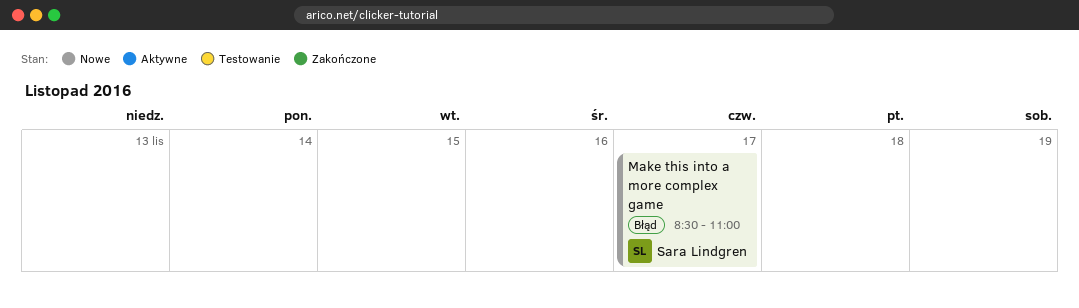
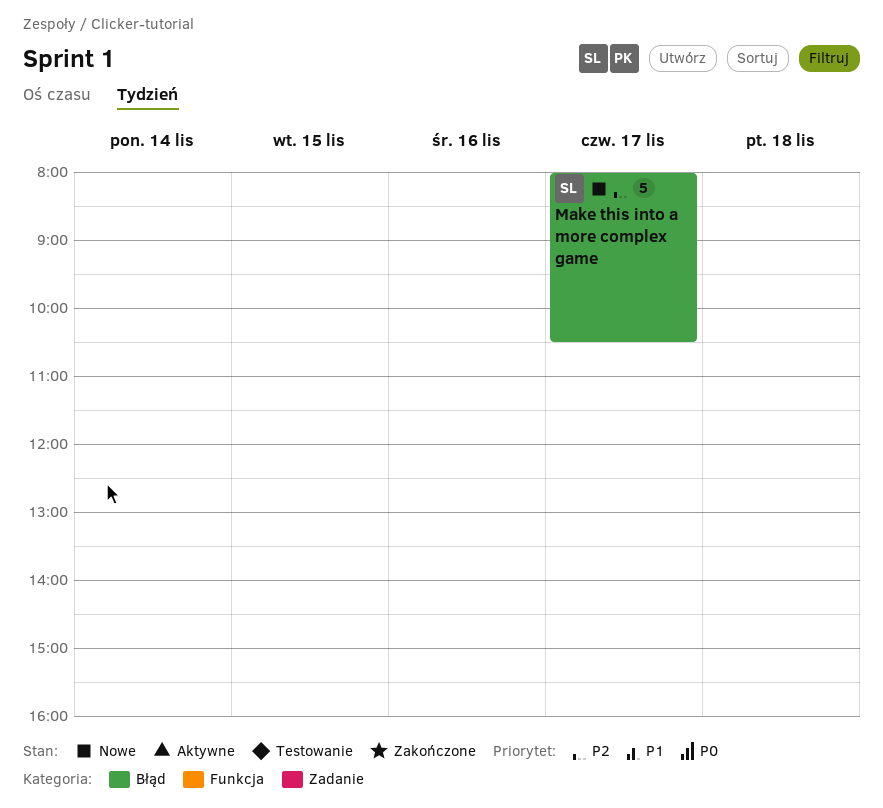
Make this into a more complex game, begins: 08:30 -> 08:00
Make this into a more complex game, ends: 11:00 -> 10:30

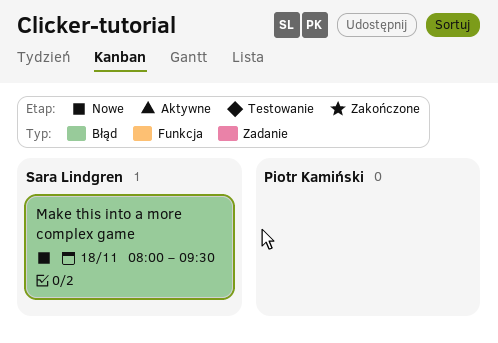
Make this into a more complex game, day: Nov 17 -> Nov 18
Make this into a more complex game, ends: 10:30 -> 09:30

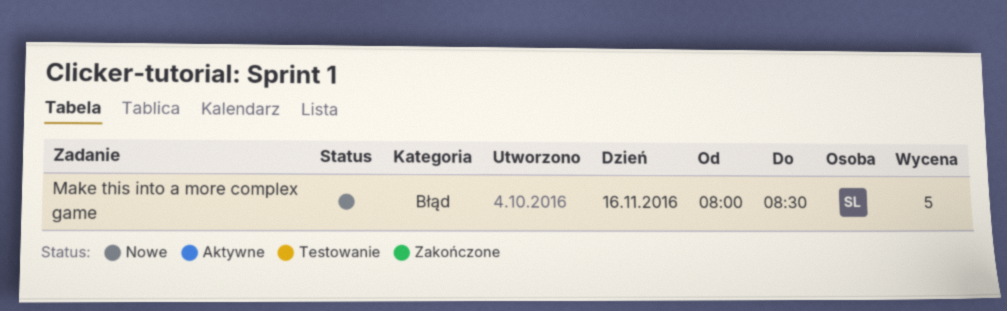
Make this into a more complex game, day: Nov 18 -> Nov 16
Make this into a more complex game, ends: 09:30 -> 08:30

